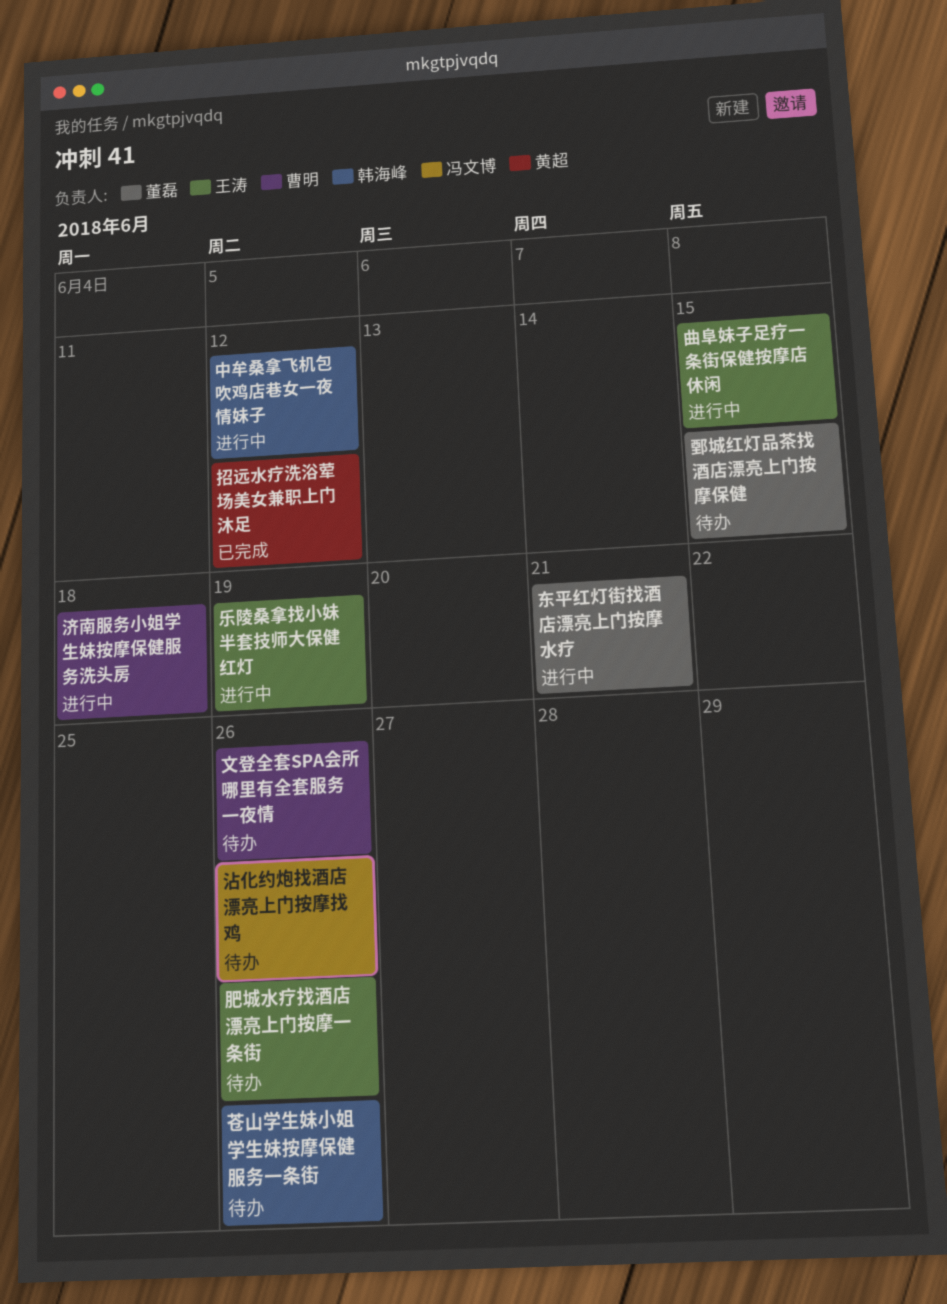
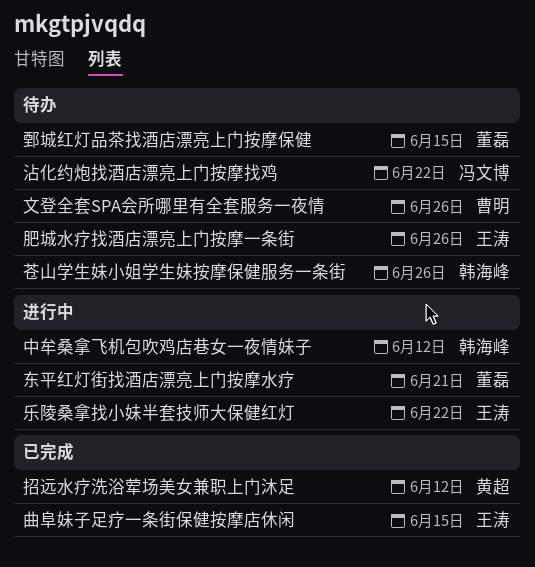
乐陵桑拿找小妹半套技师大保健红灯, due: Jun 19 -> Jun 22
曲阜妹子足疗一条街保健按摩店休闲, status: 进行中 -> 已完成
沾化约炮找酒店漂亮上门按摩找鸡, due: Jun 26 -> Jun 22
济南服务小姐学生妹按摩保健服务洗头房: present -> none

